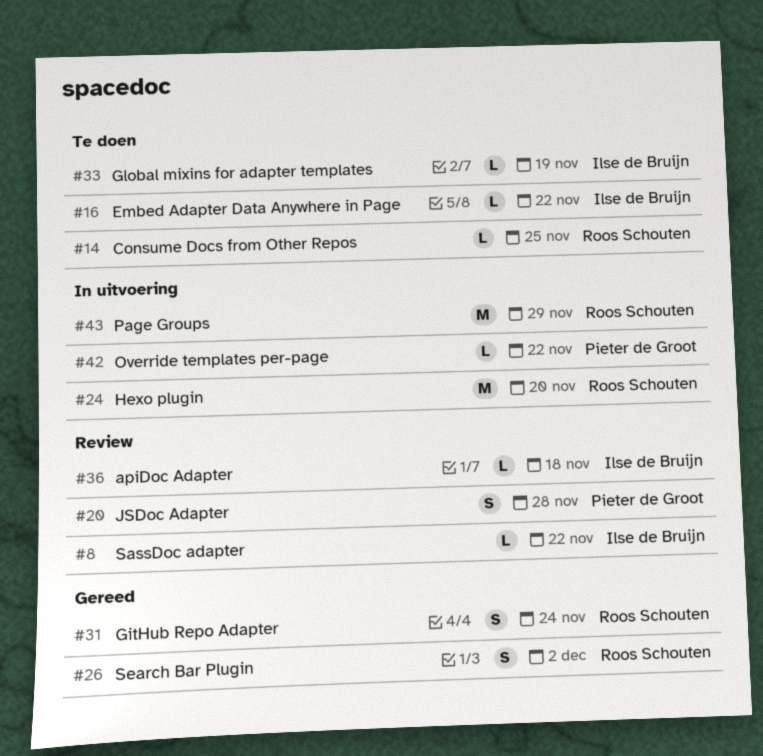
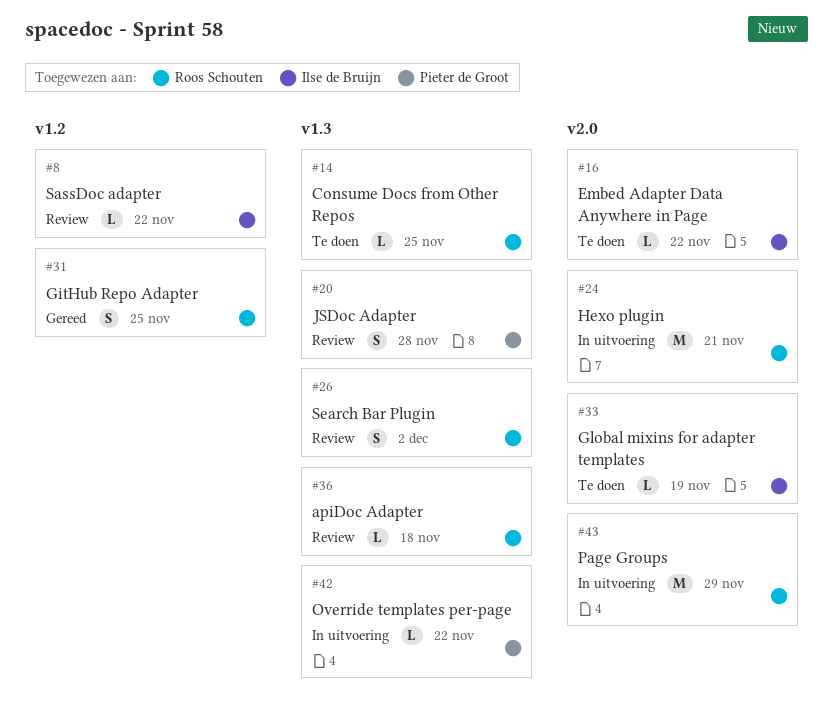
#24, due: Nov 20 -> Nov 21
#26, status: Gereed -> Review
#31, due: Nov 24 -> Nov 25
#36, owner: Ilse de Bruijn -> Roos Schouten

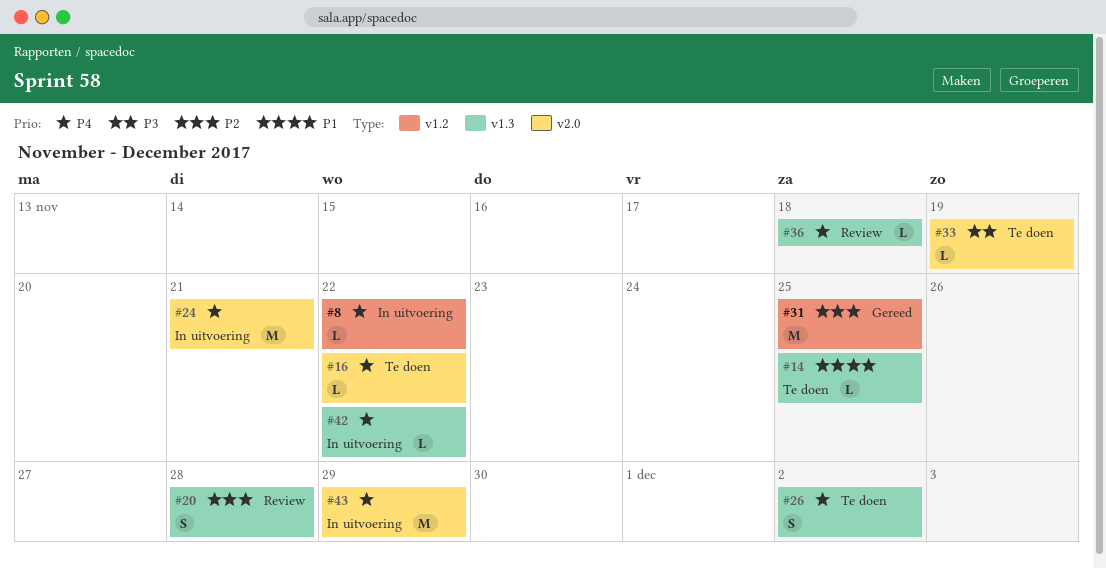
#8, status: Review -> In uitvoering
#26, status: Review -> Te doen
#31, estimate: S -> M

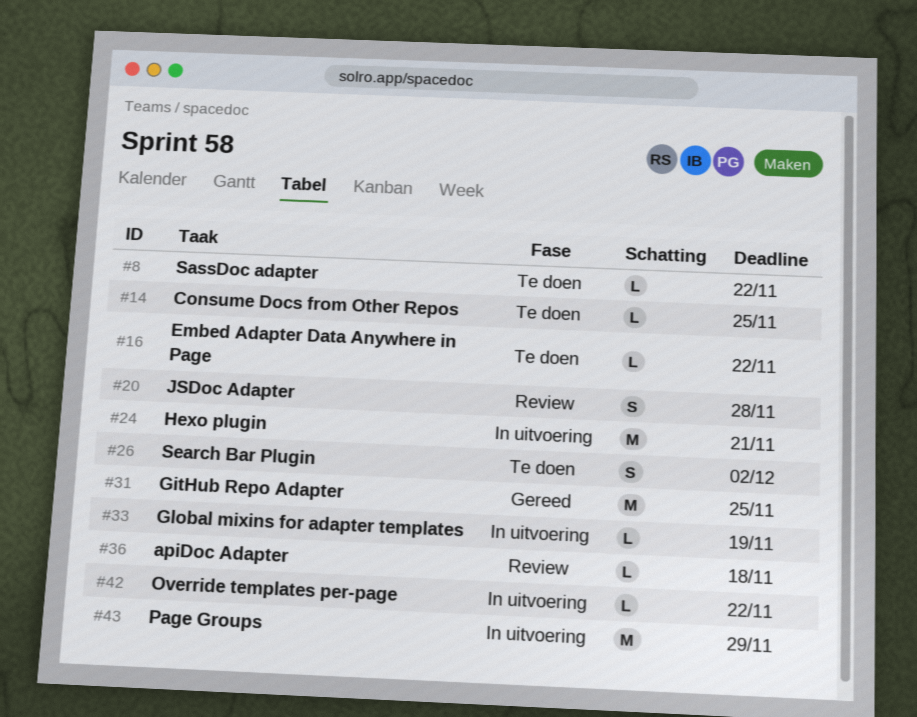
#8, status: In uitvoering -> Te doen
#33, status: Te doen -> In uitvoering

